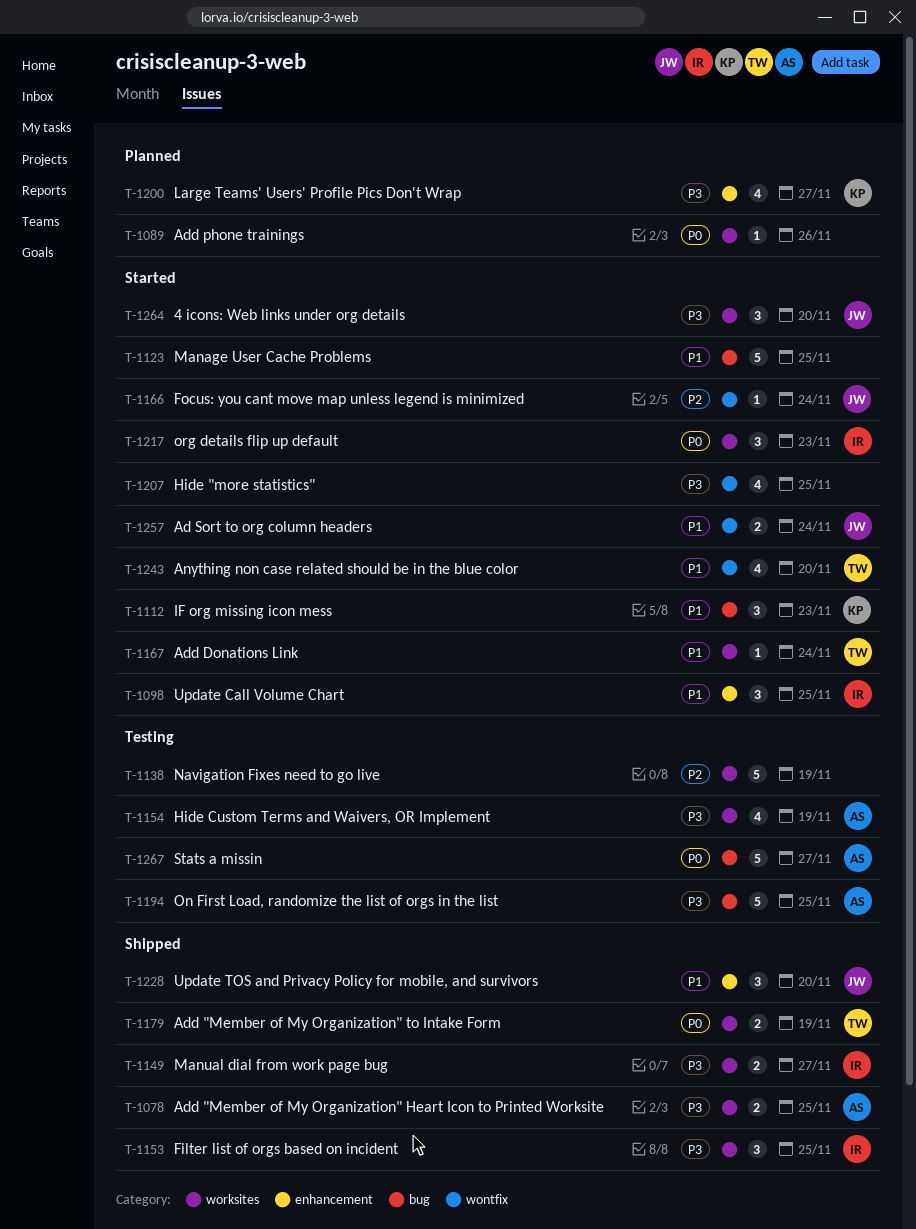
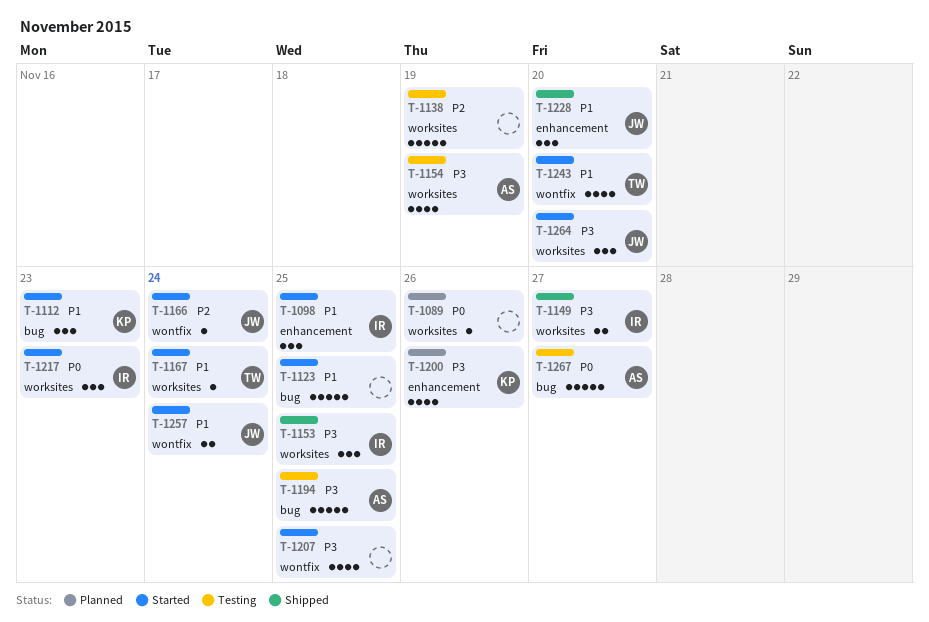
T-1078: present -> none
T-1179: present -> none
T-1200, due: Nov 27 -> Nov 26

